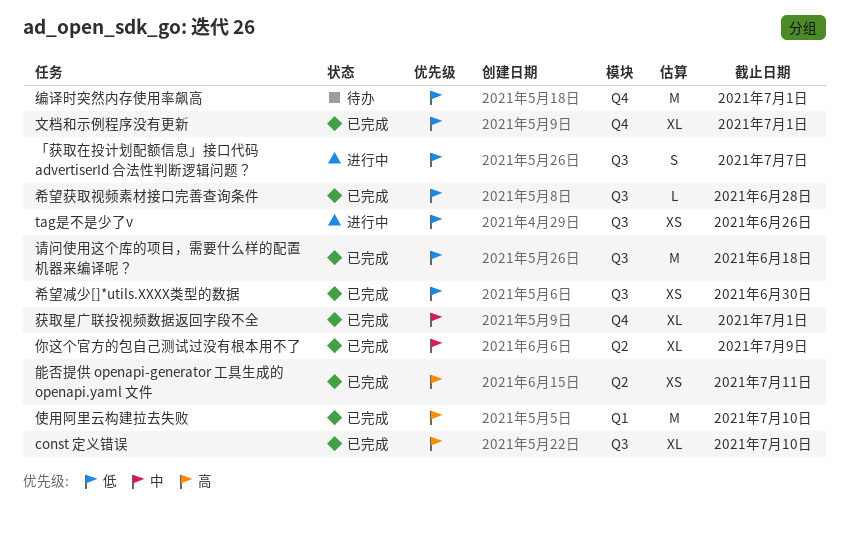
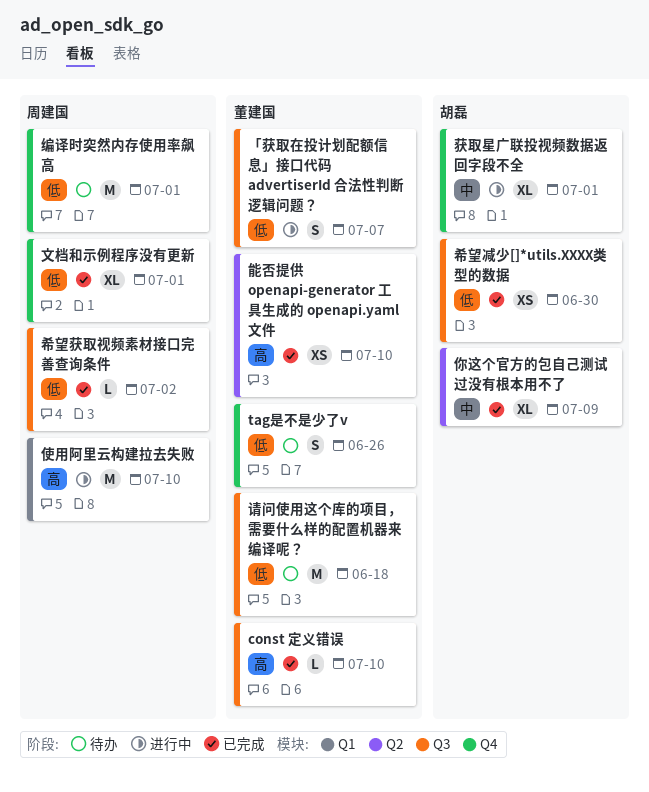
const 定义错误, estimate: XL -> L
tag是不是少了v, status: 进行中 -> 待办
tag是不是少了v, label: Q3 -> Q4
tag是不是少了v, estimate: XS -> S
使用阿里云构建拉去失败, status: 已完成 -> 进行中
希望获取视频素材接口完善查询条件, due: Jun 28 -> Jul 2
能否提供 openapi-generator 工具生成的 openapi.yaml 文件, due: Jul 11 -> Jul 10
获取星广联投视频数据返回字段不全, status: 已完成 -> 进行中
请问使用这个库的项目，需要什么样的配置机器来编译呢？, status: 已完成 -> 待办

